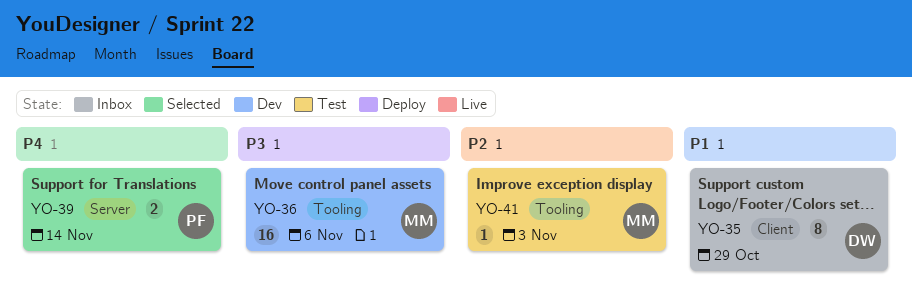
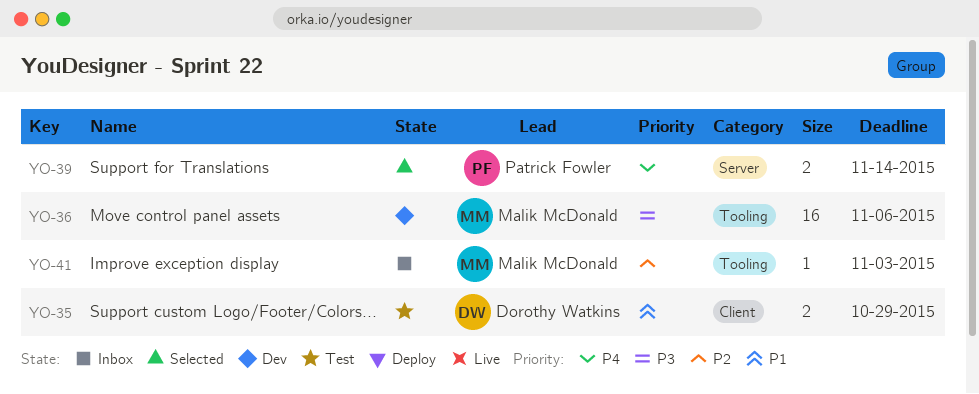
YO-35, status: Inbox -> Test
YO-35, estimate: 8 -> 2
YO-41, status: Test -> Inbox

